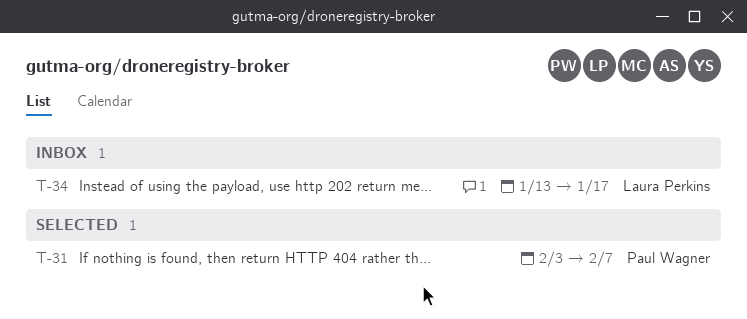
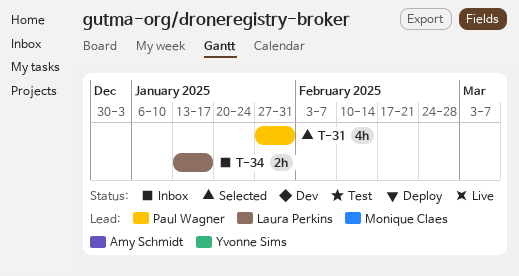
T-31, start: Feb 3 -> Jan 27
T-31, due: Feb 7 -> Jan 31

